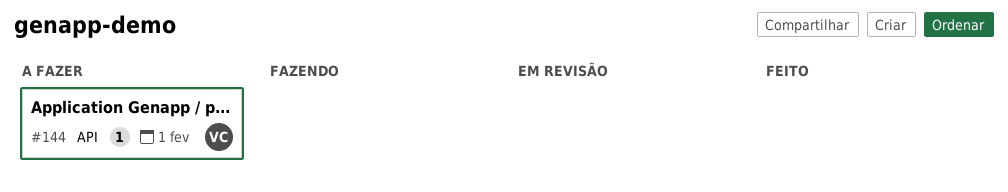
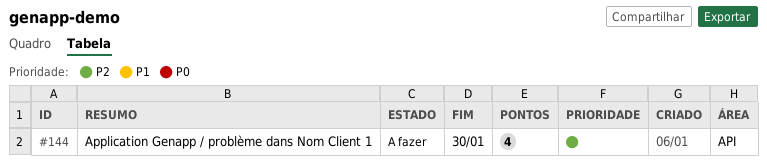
#144, estimate: 1 -> 4
#144, due: Feb 1 -> Jan 30

